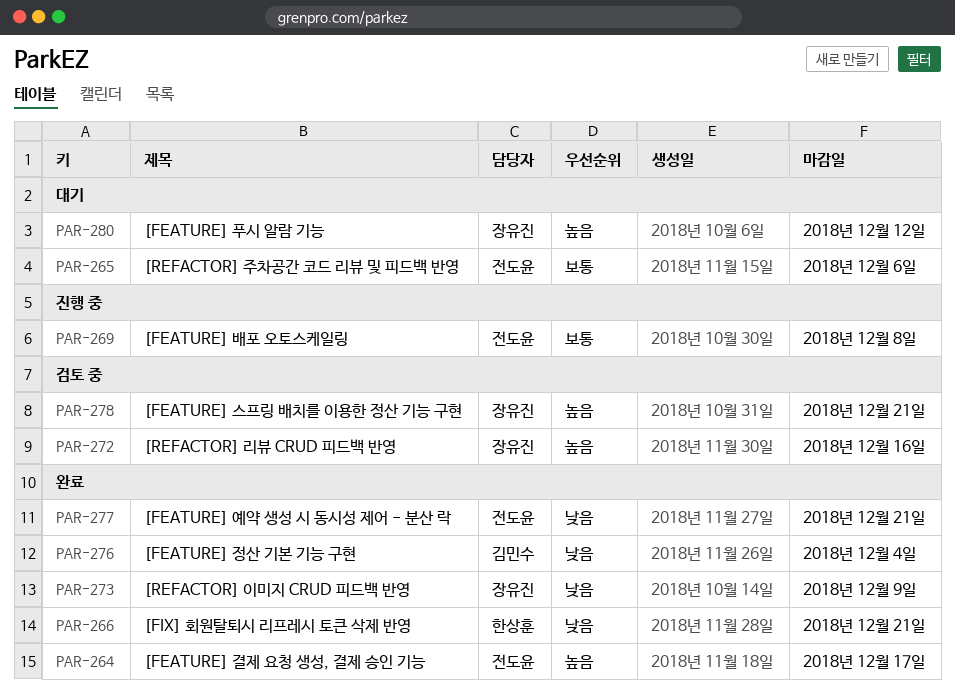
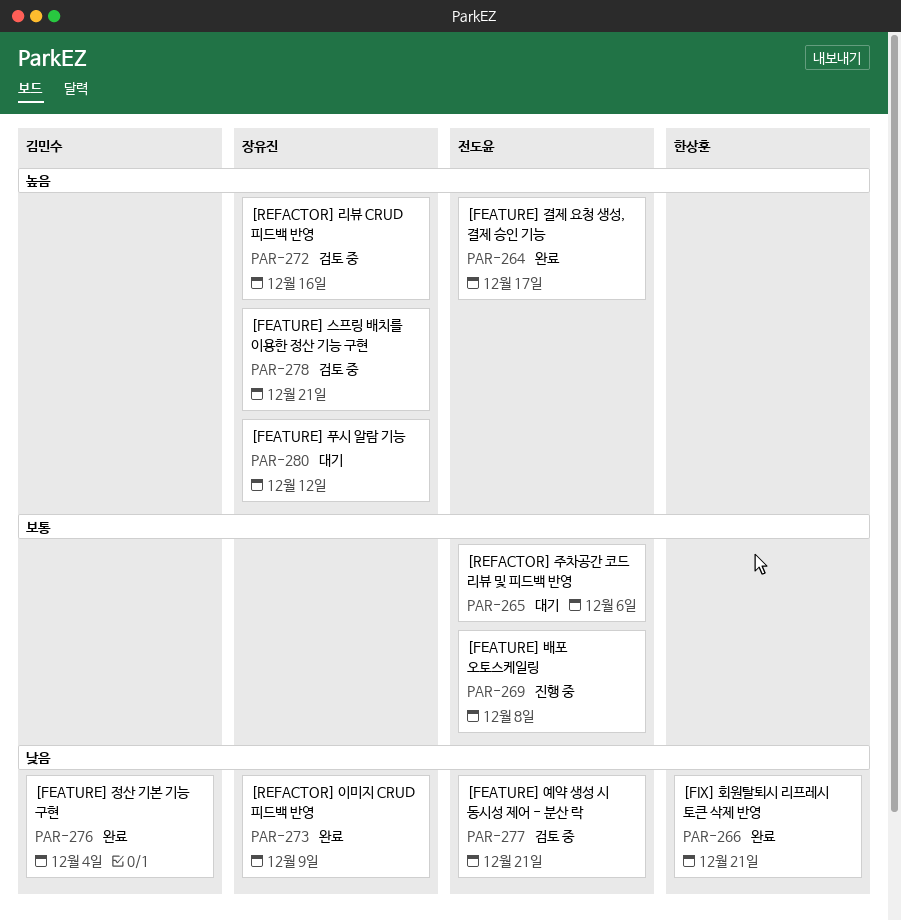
PAR-277, status: 완료 -> 검토 중

